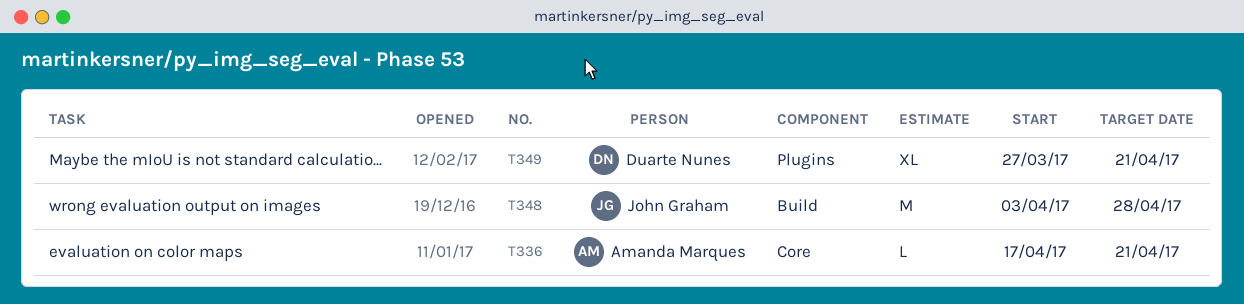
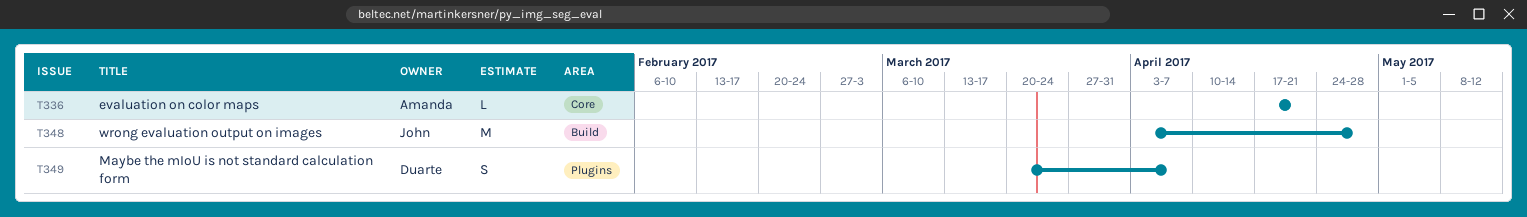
T349, estimate: XL -> S
T349, start: Mar 27 -> Mar 20
T349, due: Apr 21 -> Apr 7

